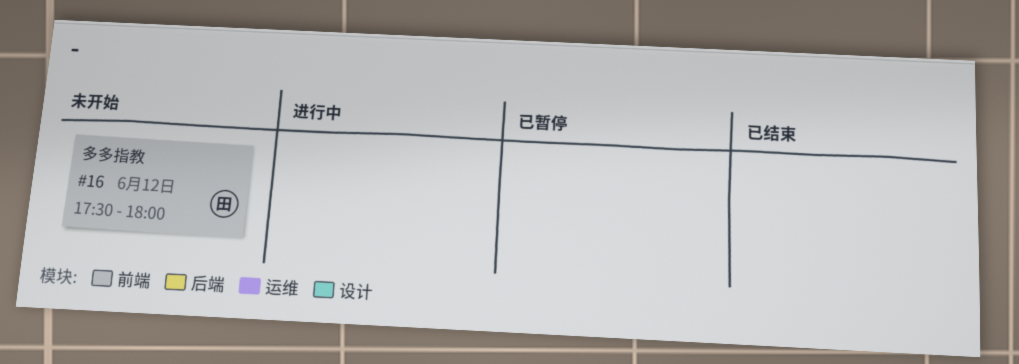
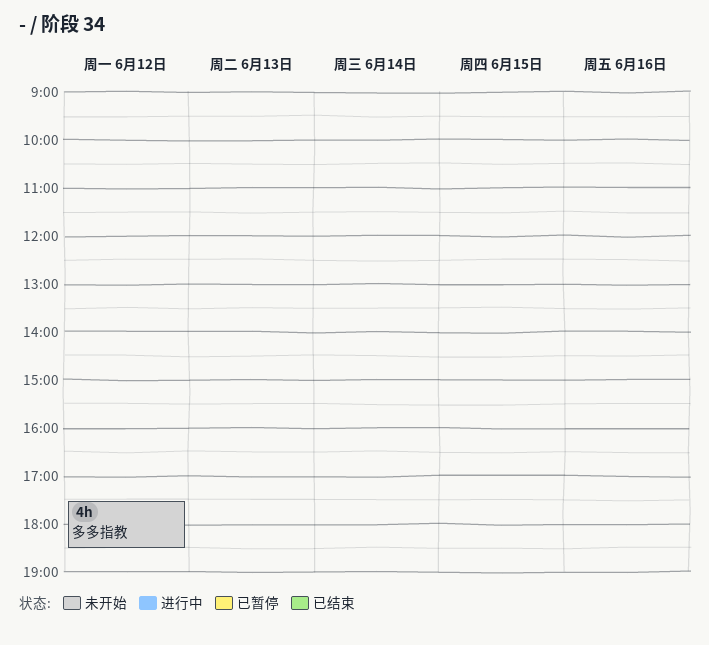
多多指教, ends: 18:00 -> 18:30

